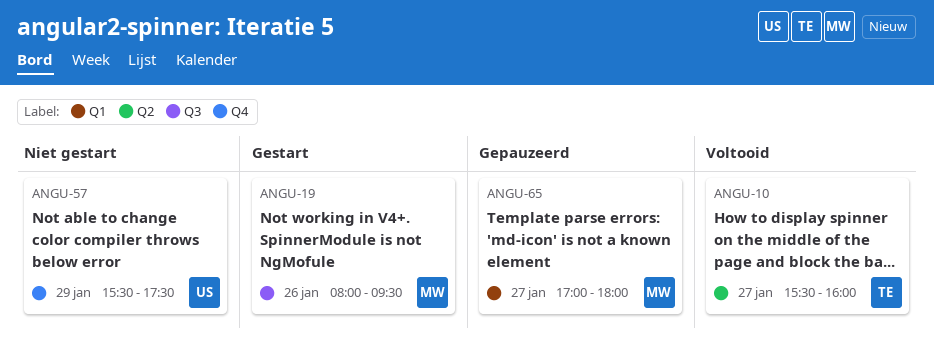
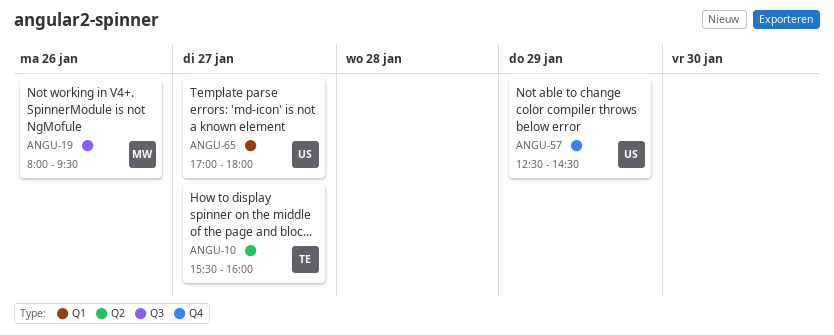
ANGU-57, begins: 15:30 -> 12:30
ANGU-57, ends: 17:30 -> 14:30
ANGU-65, owner: MW -> US

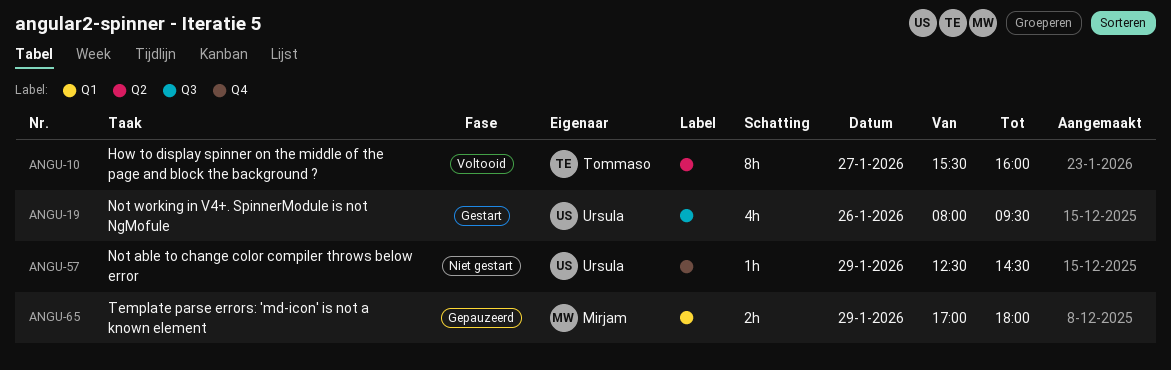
ANGU-19, owner: Mirjam -> Ursula
ANGU-65, owner: Ursula -> Mirjam
ANGU-65, day: Jan 27 -> Jan 29

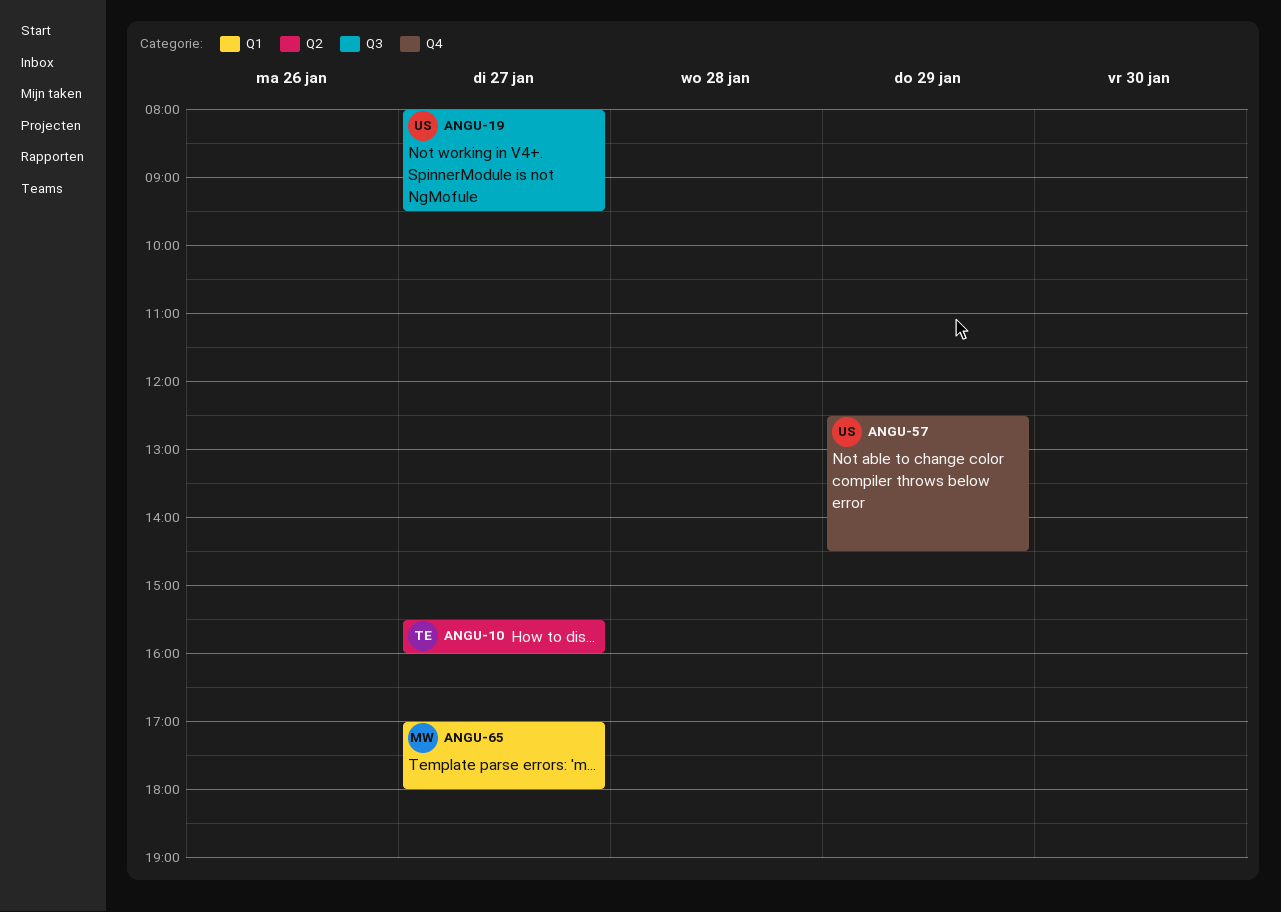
ANGU-19, day: Jan 26 -> Jan 27
ANGU-65, day: Jan 29 -> Jan 27

